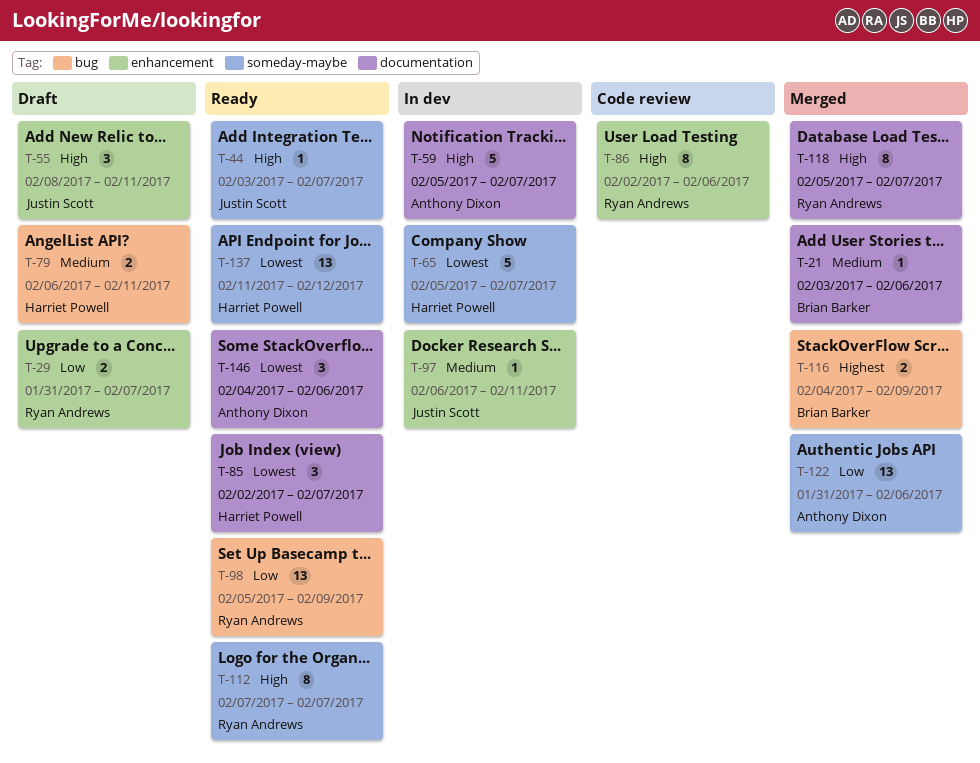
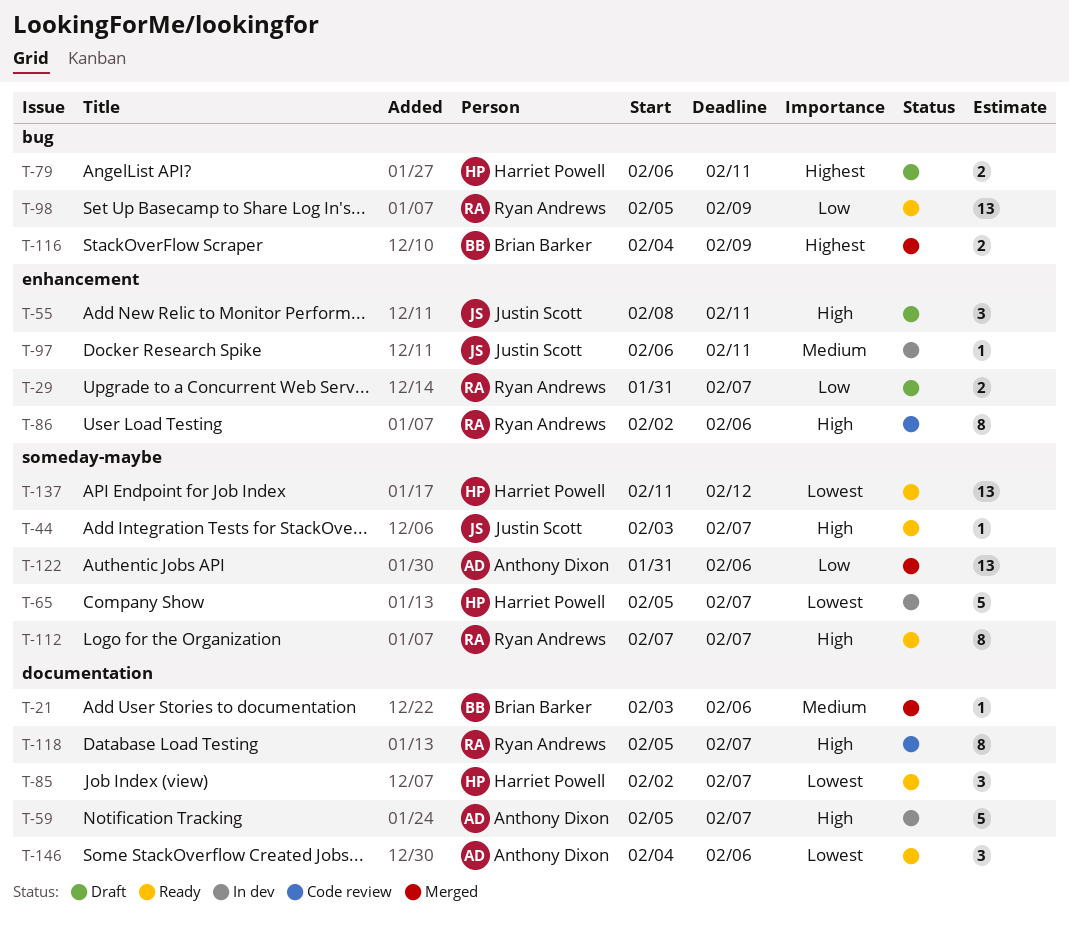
T-79, priority: Medium -> Highest
T-118, status: Merged -> Code review

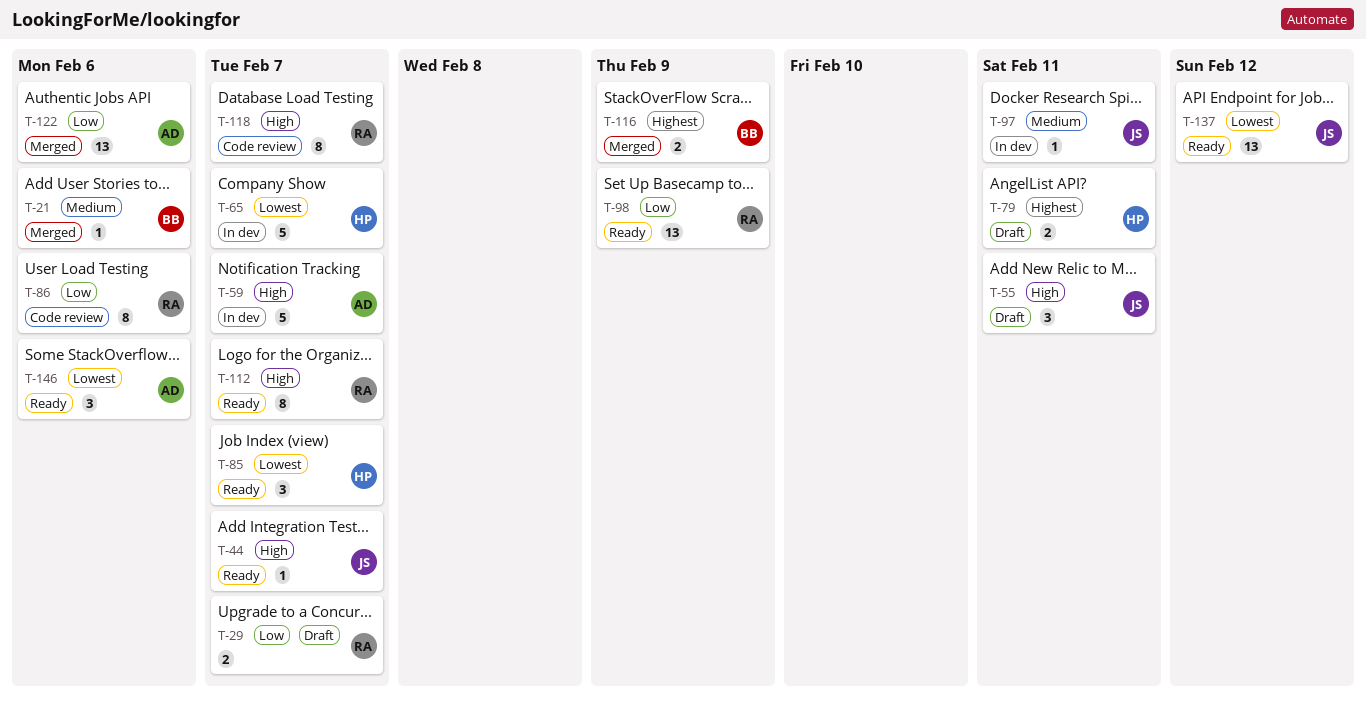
T-86, priority: High -> Low
T-137, owner: Harriet Powell -> Justin Scott

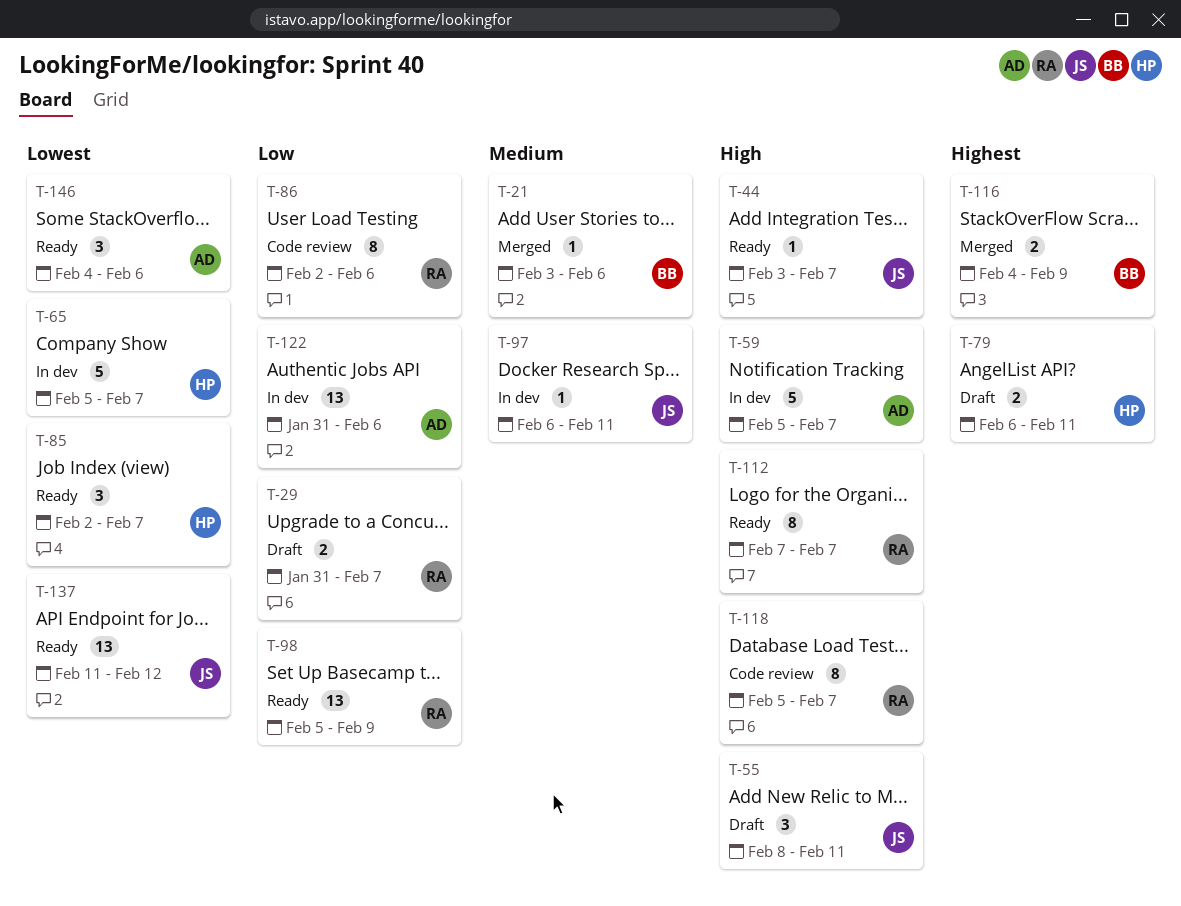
T-122, status: Merged -> In dev

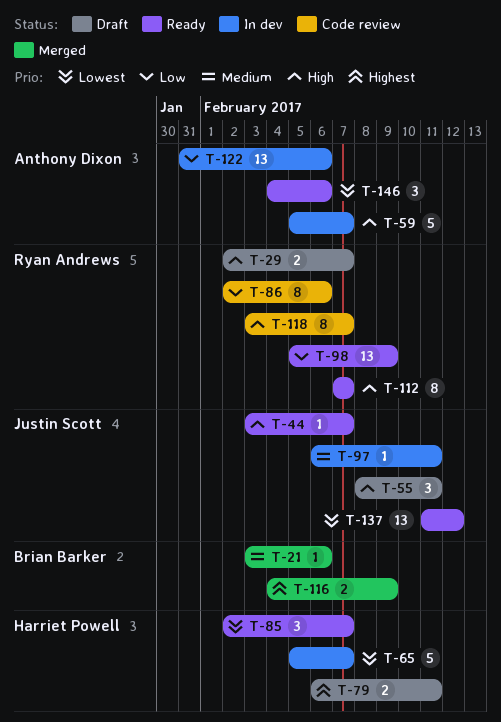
T-29, priority: Low -> High
T-29, start: Jan 31 -> Feb 2
T-118, start: Feb 5 -> Feb 3

